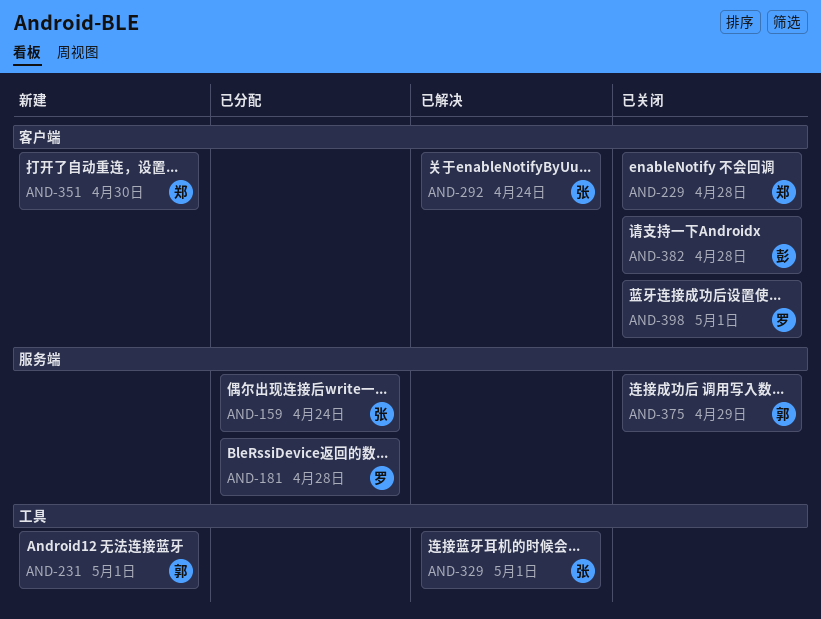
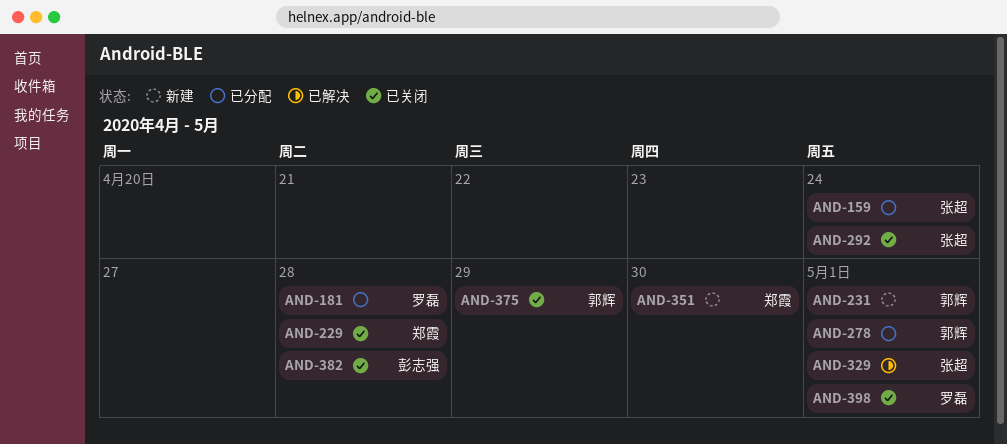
AND-278: none -> present
AND-292, status: 已解决 -> 已关闭

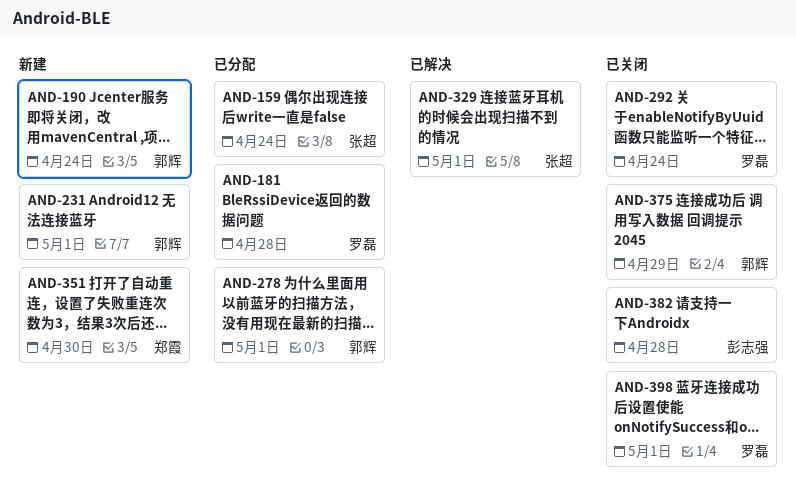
AND-190: none -> present
AND-229: present -> none
AND-292, owner: 张超 -> 罗磊

